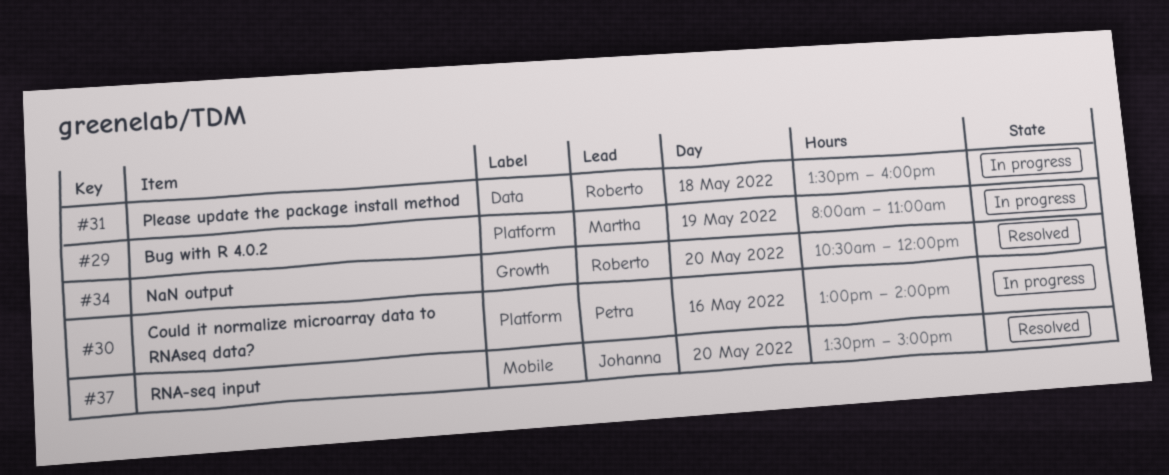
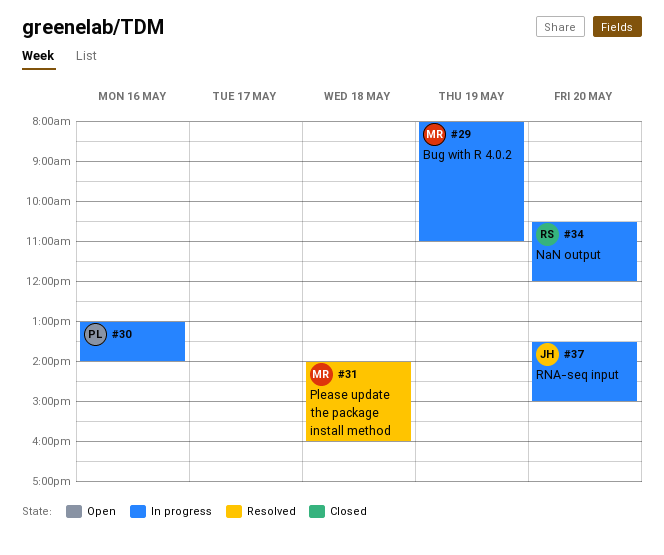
#31, status: In progress -> Resolved
#31, owner: Roberto -> Martha
#31, begins: 13:30 -> 14:00
#34, status: Resolved -> In progress
#37, status: Resolved -> In progress

